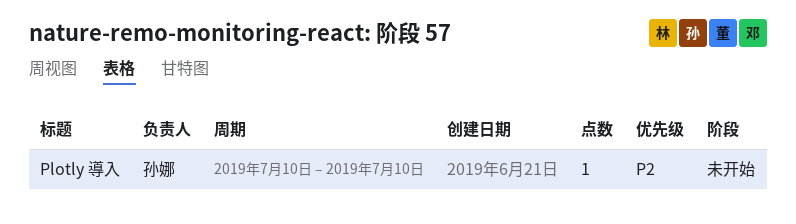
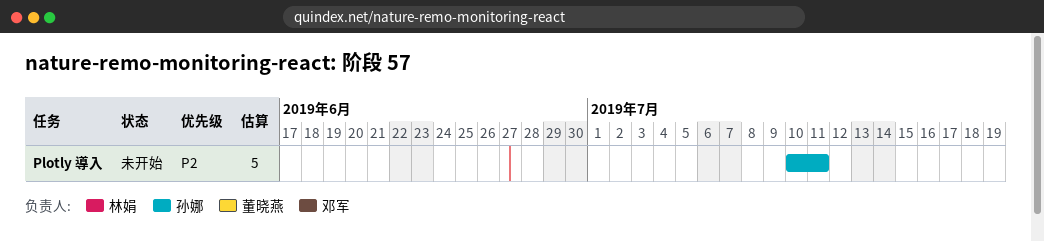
Plotly 導入, estimate: 1 -> 5
Plotly 導入, due: Jul 10 -> Jul 11

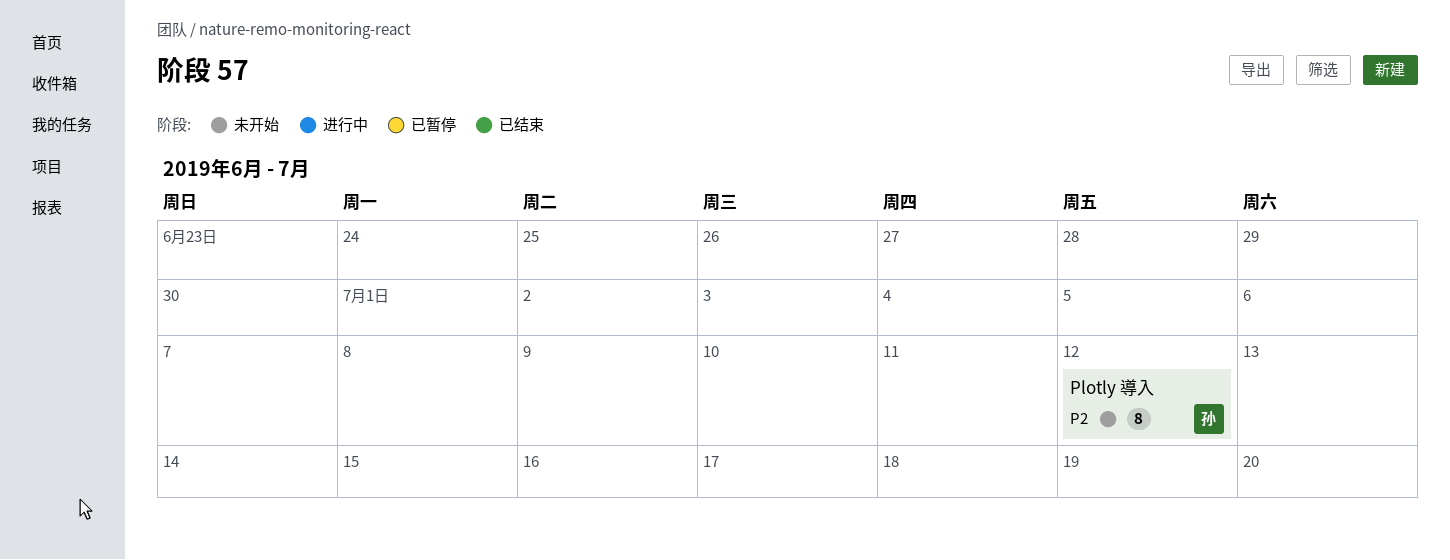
Plotly 導入, estimate: 5 -> 8
Plotly 導入, due: Jul 11 -> Jul 12

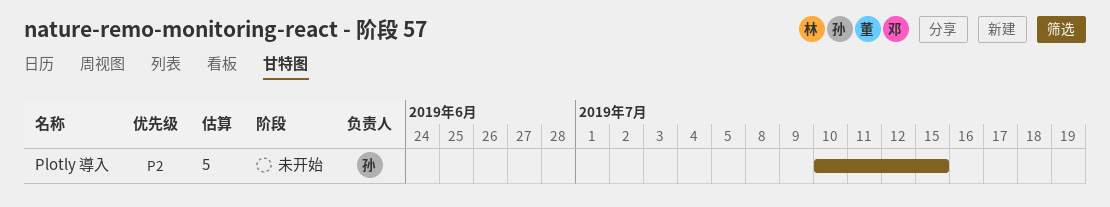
Plotly 導入, estimate: 8 -> 5
Plotly 導入, due: Jul 12 -> Jul 15

